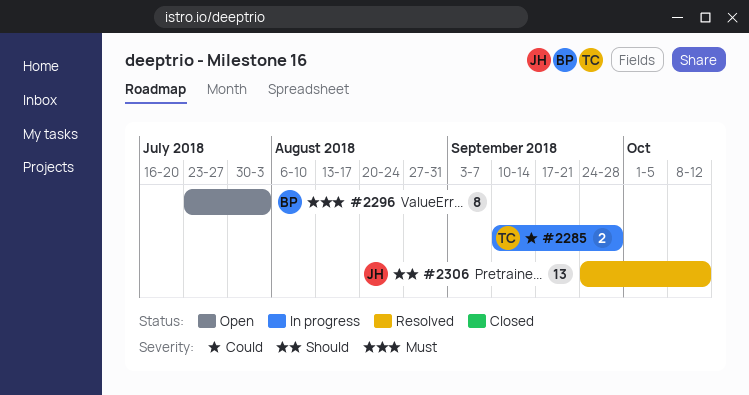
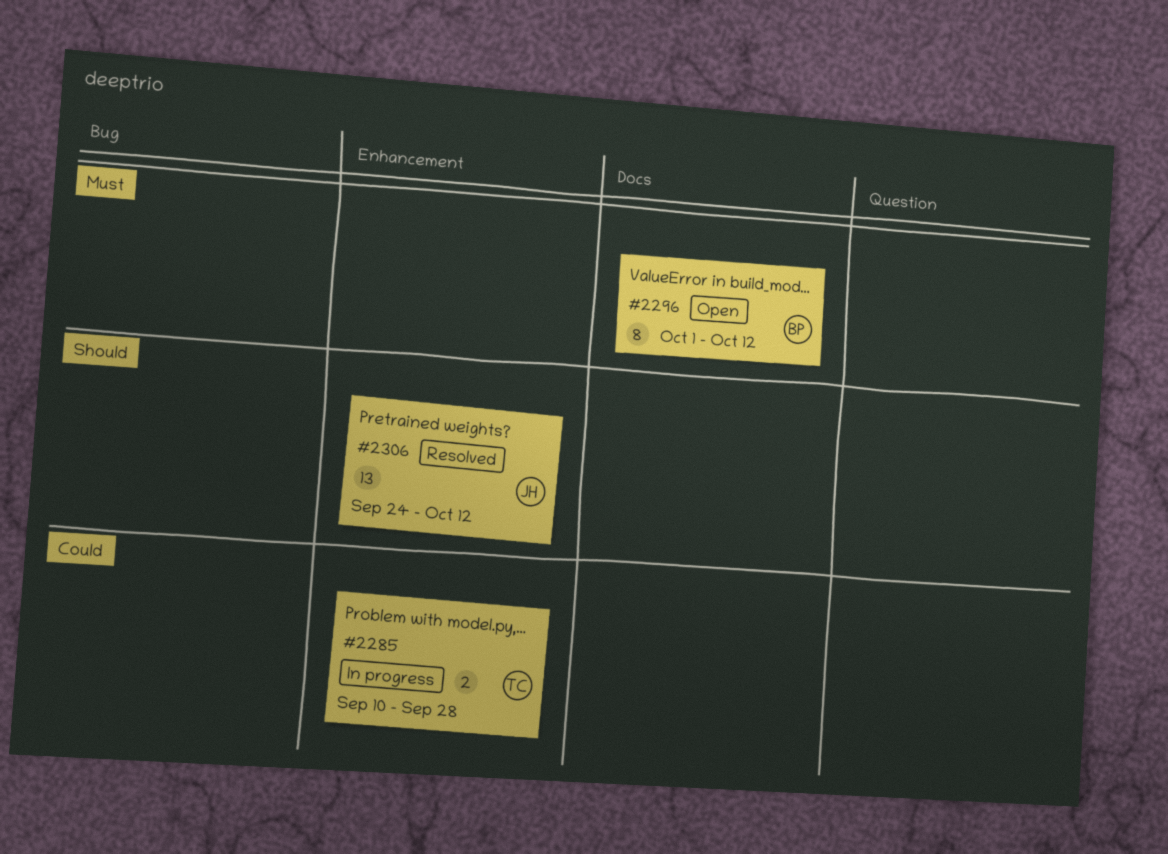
#2296, start: Jul 23 -> Oct 1
#2296, due: Aug 3 -> Oct 12

